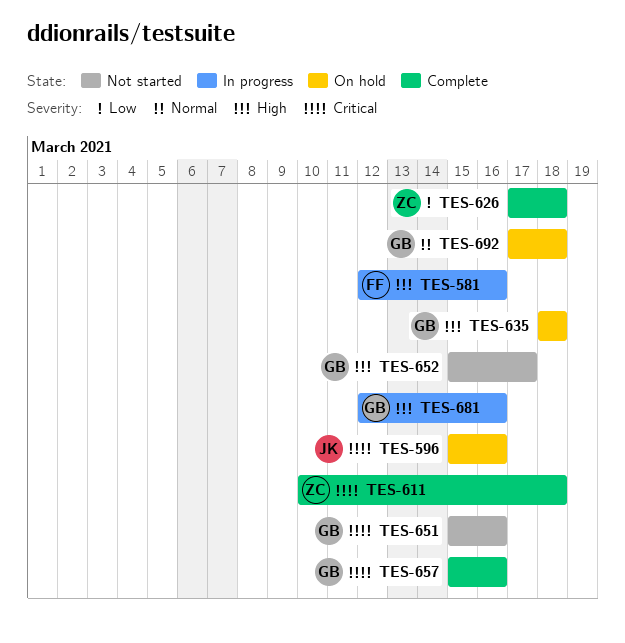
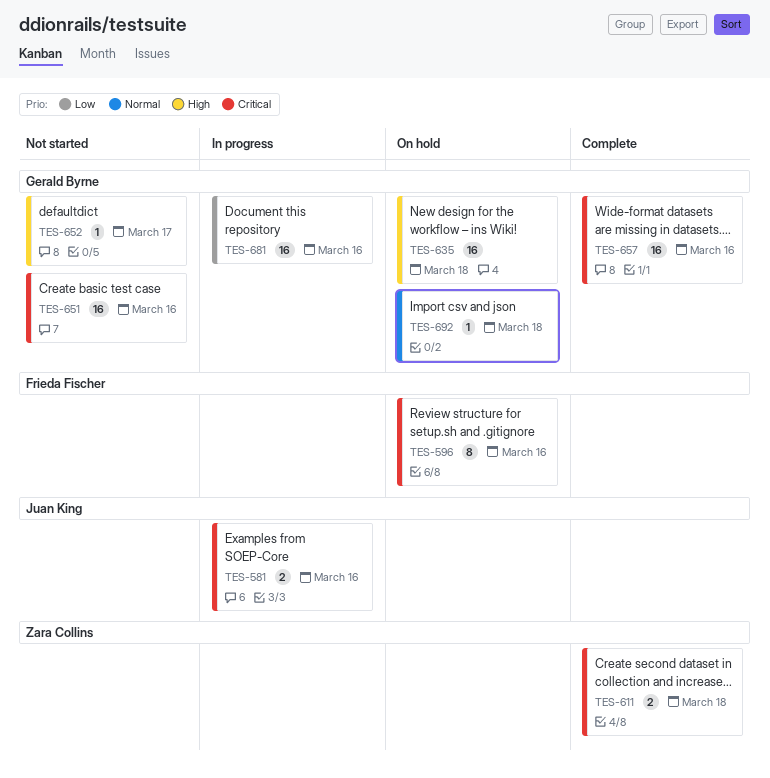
TES-581, owner: Frieda Fischer -> Juan King
TES-581, priority: High -> Critical
TES-596, owner: Juan King -> Frieda Fischer
TES-626: present -> none
TES-681, priority: High -> Low

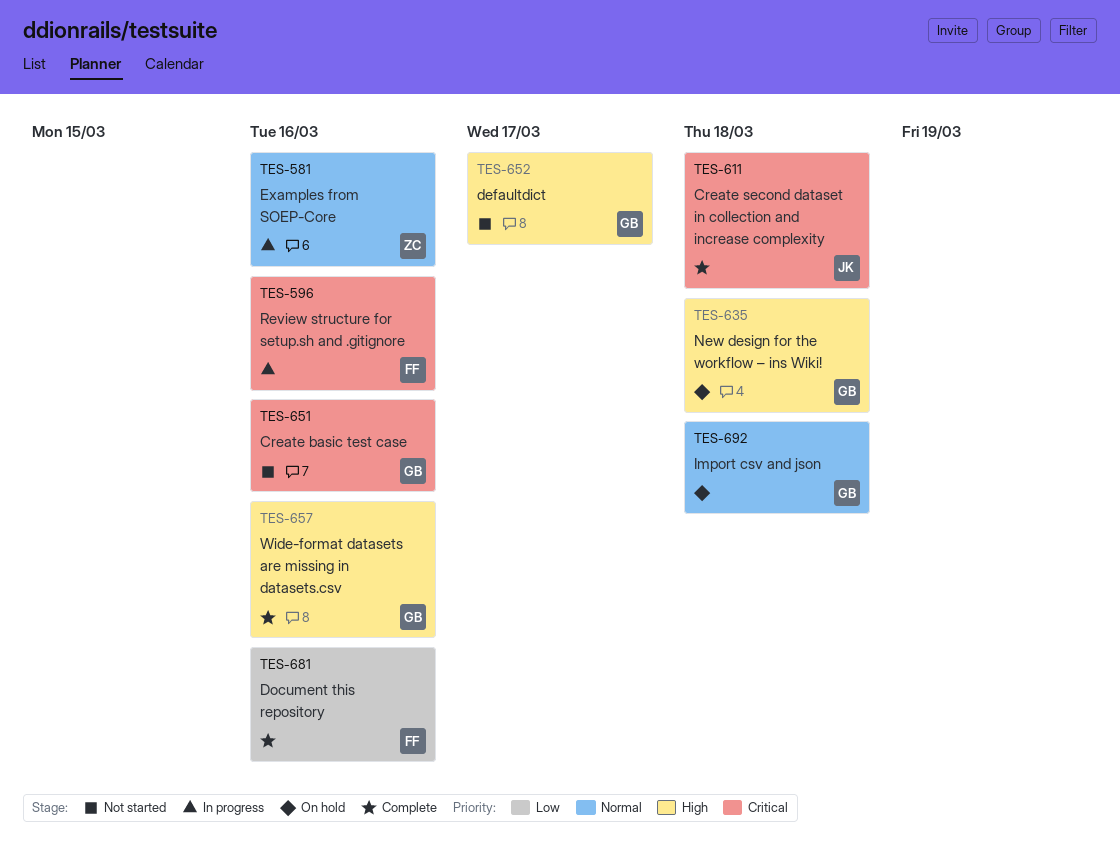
TES-581, owner: Juan King -> Zara Collins
TES-581, priority: Critical -> Normal
TES-596, status: On hold -> In progress
TES-611, owner: Zara Collins -> Juan King
TES-657, priority: Critical -> High
TES-681, status: In progress -> Complete
TES-681, owner: Gerald Byrne -> Frieda Fischer

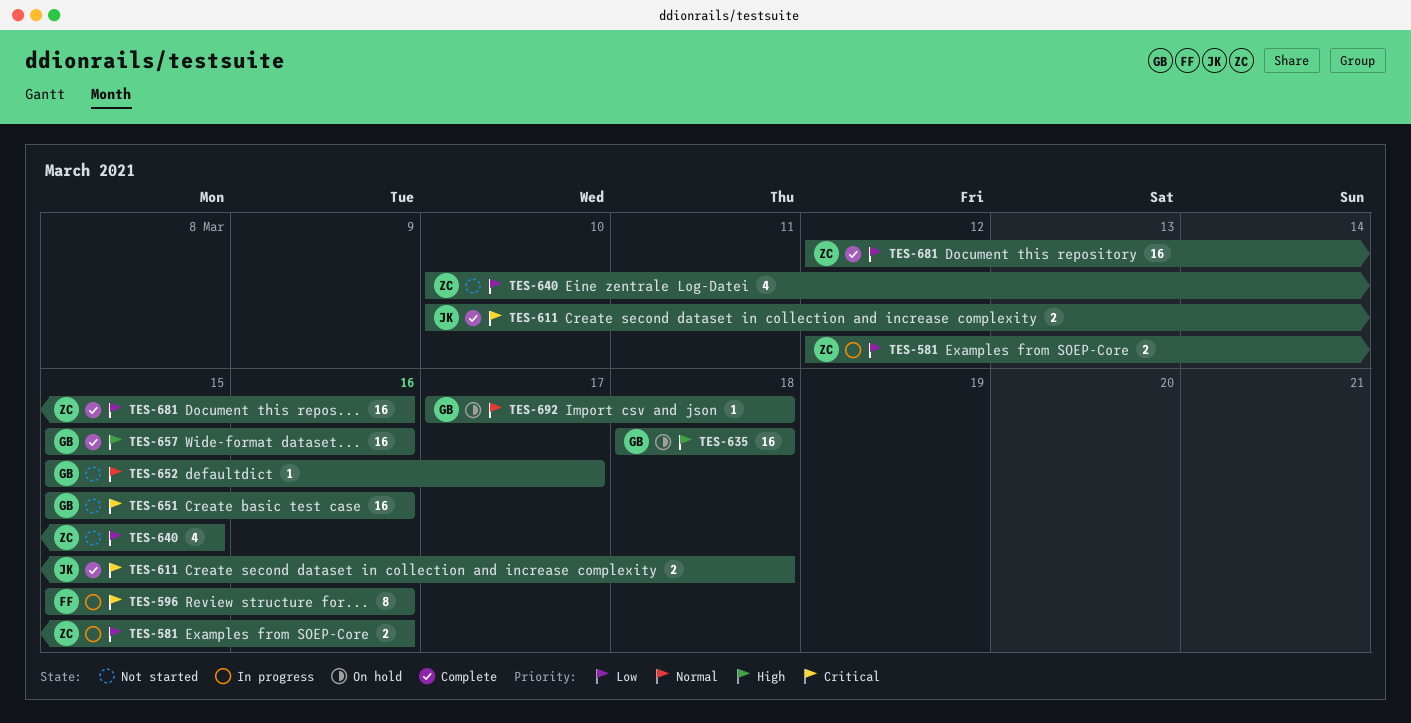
TES-581, priority: Normal -> Low
TES-640: none -> present
TES-652, priority: High -> Normal
TES-681, owner: FF -> ZC

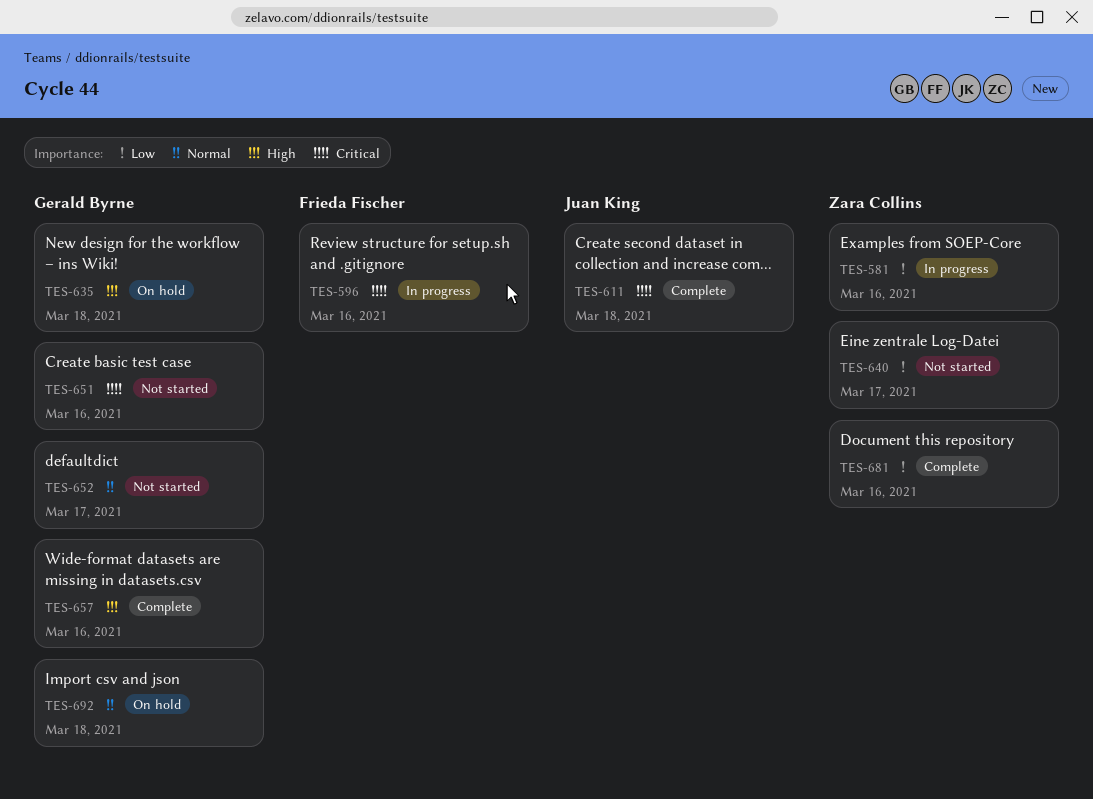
TES-640, due: Mar 15 -> Mar 17

